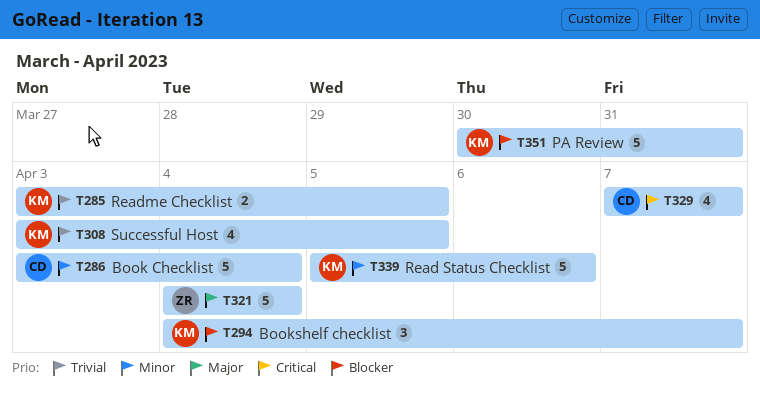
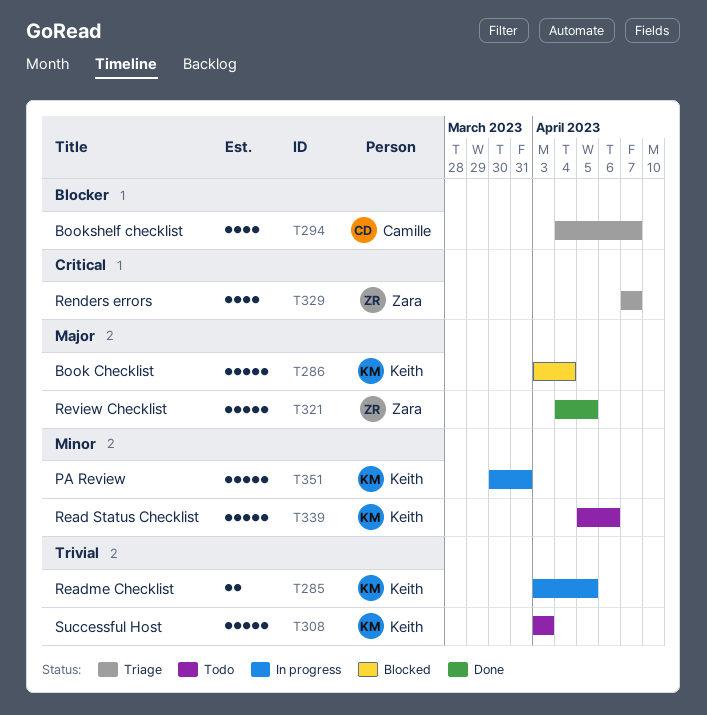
T286, owner: Camille -> Keith
T286, priority: Minor -> Major
T294, owner: Keith -> Camille
T294, estimate: 3 -> 4
T308, estimate: 4 -> 5
T308, due: Apr 5 -> Apr 3
T321, due: Apr 4 -> Apr 5
T329, owner: Camille -> Zara
T351, priority: Blocker -> Minor

